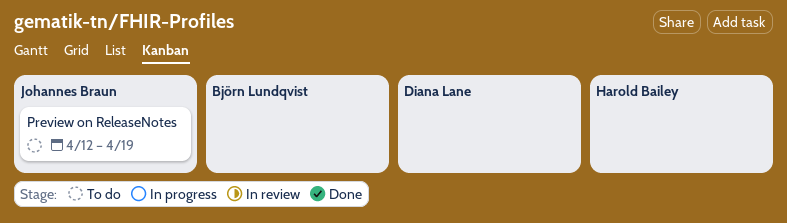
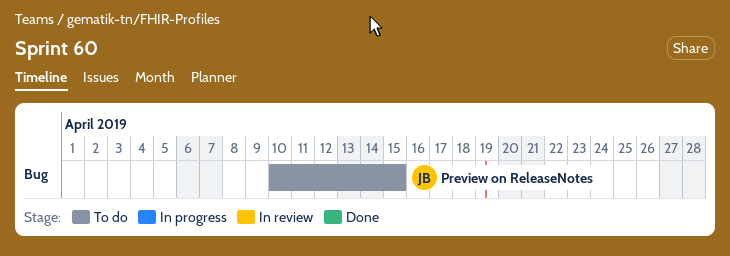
Preview on ReleaseNotes, start: Apr 12 -> Apr 10
Preview on ReleaseNotes, due: Apr 19 -> Apr 15

